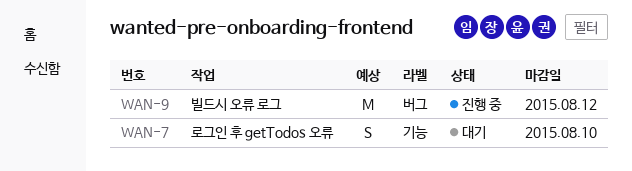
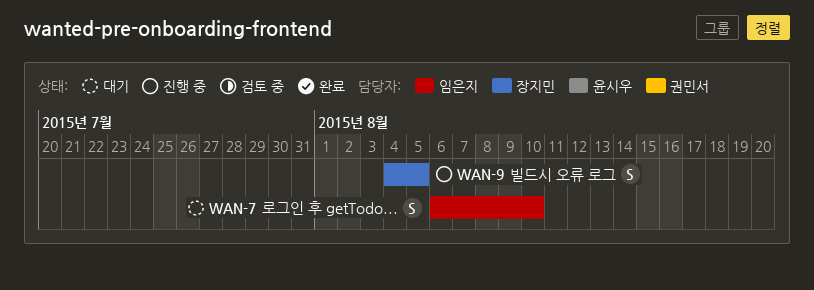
WAN-9, estimate: M -> S
WAN-9, due: Aug 12 -> Aug 5

